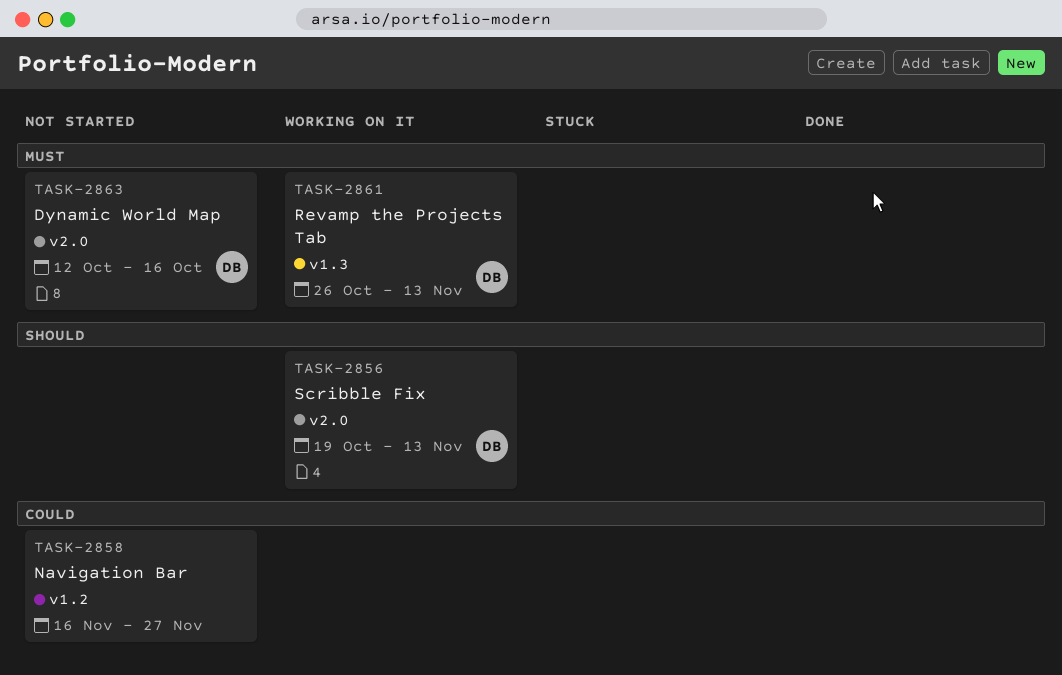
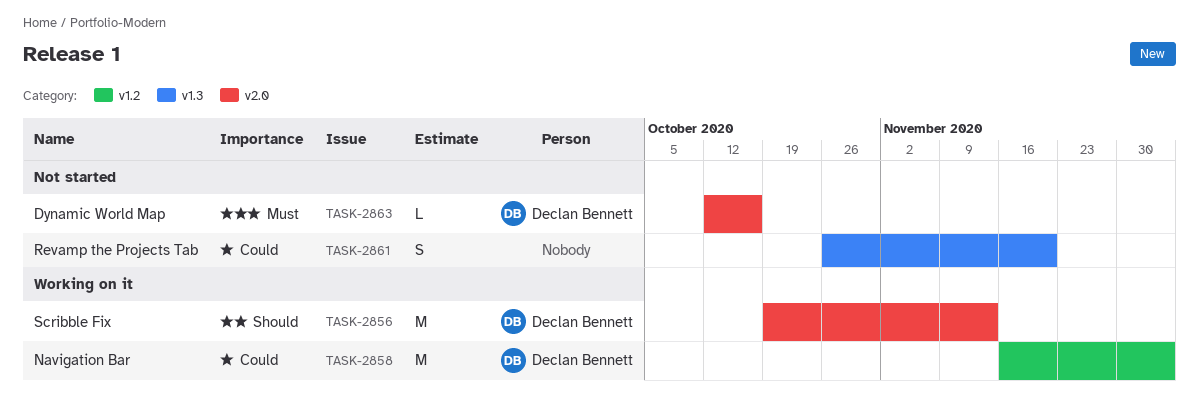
TASK-2858, status: Not started -> Working on it
TASK-2858, owner: none -> Declan Bennett
TASK-2858, due: Nov 27 -> Dec 4
TASK-2861, status: Working on it -> Not started
TASK-2861, owner: Declan Bennett -> none
TASK-2861, priority: Must -> Could
TASK-2861, due: Nov 13 -> Nov 20

